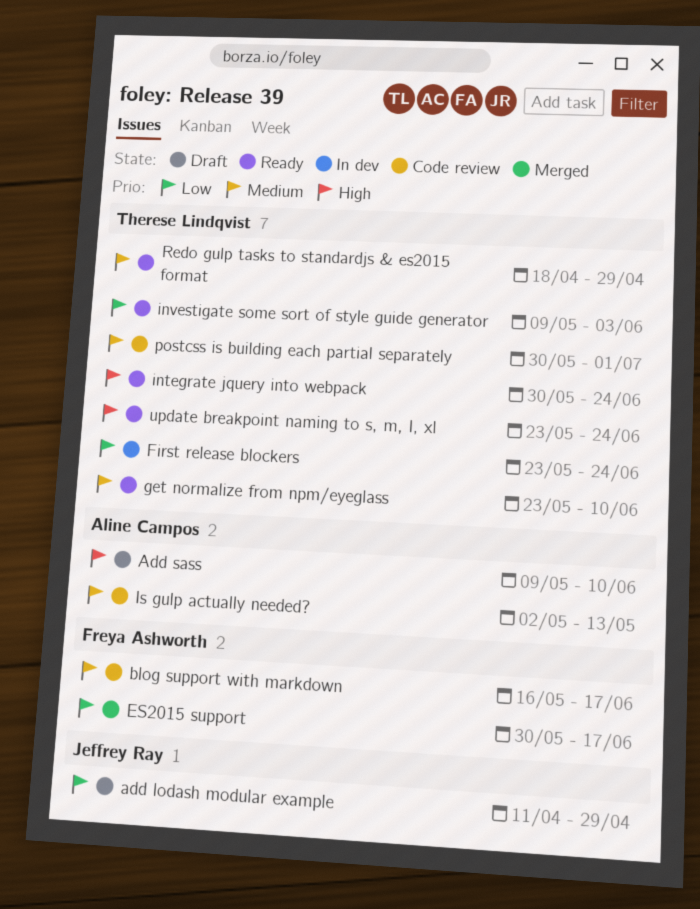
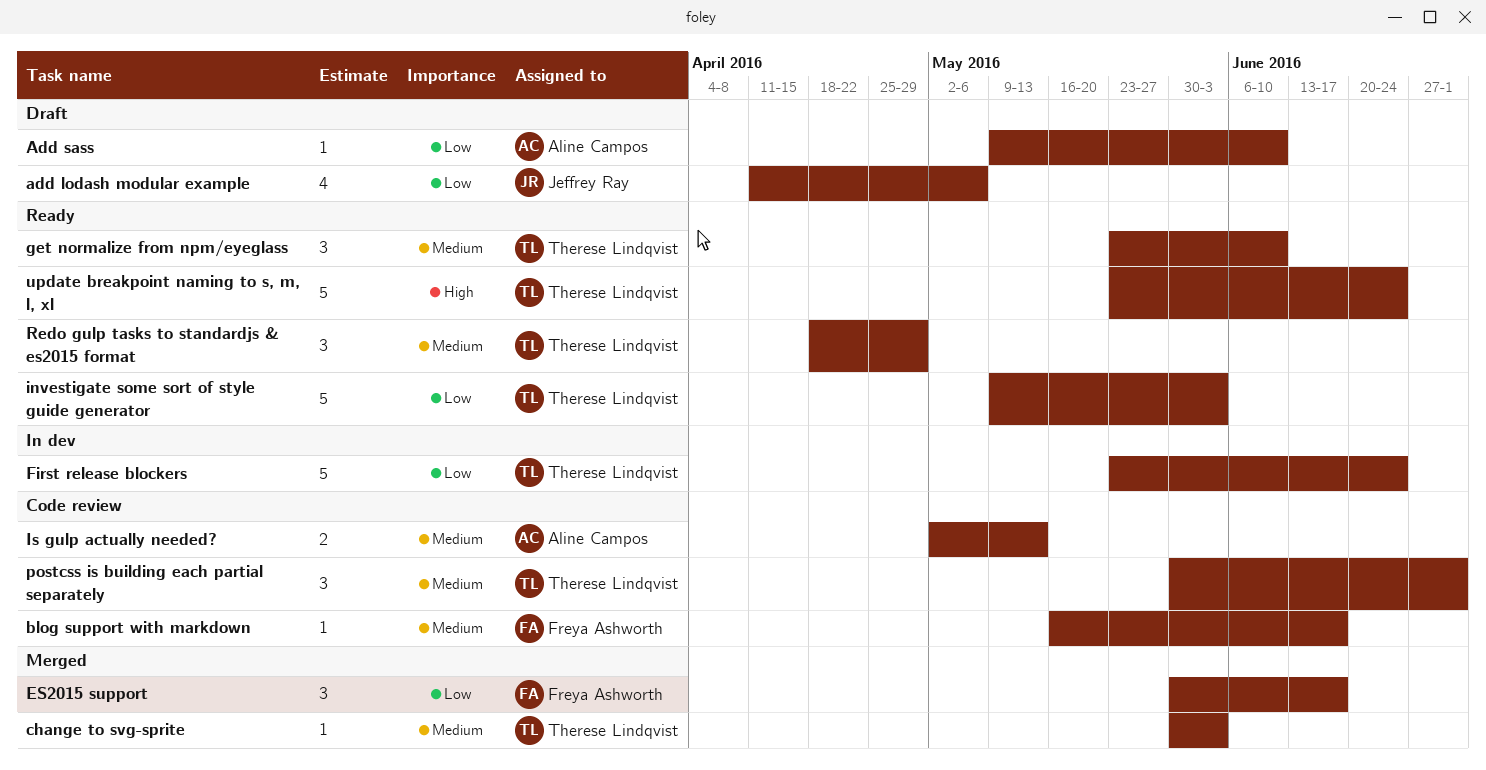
add lodash modular example, due: Apr 29 -> May 6
Add sass, priority: High -> Low
change to svg-sprite: none -> present
integrate jquery into webpack: present -> none

